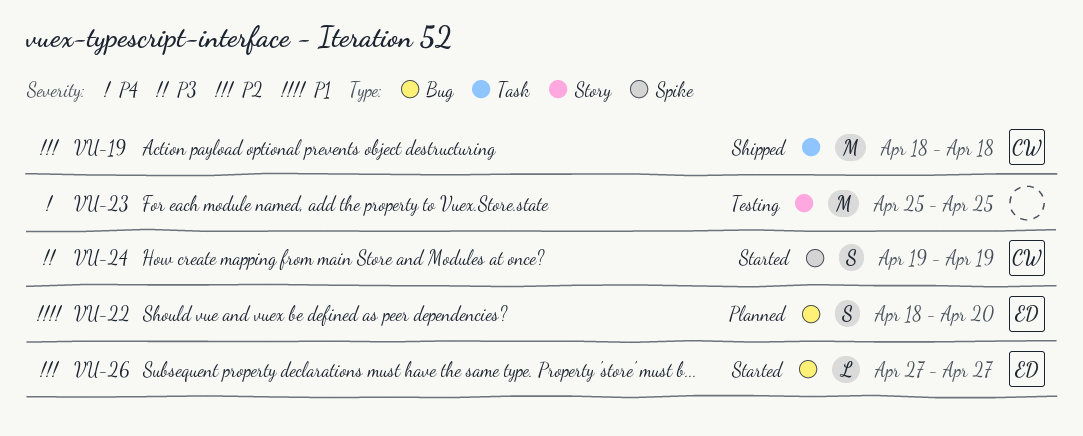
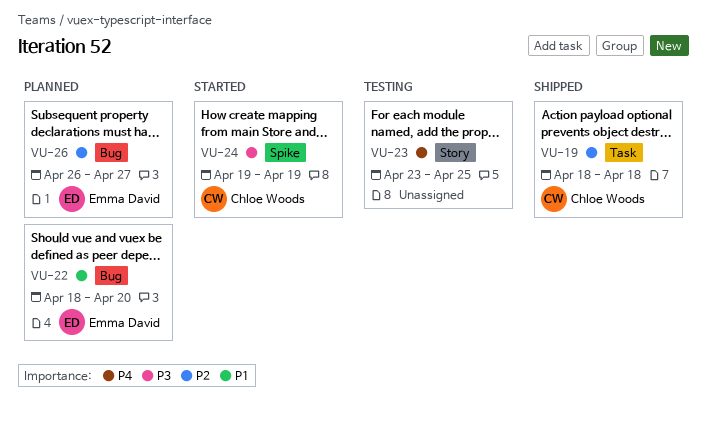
VU-23, start: Apr 25 -> Apr 23
VU-26, status: Started -> Planned
VU-26, start: Apr 27 -> Apr 26

